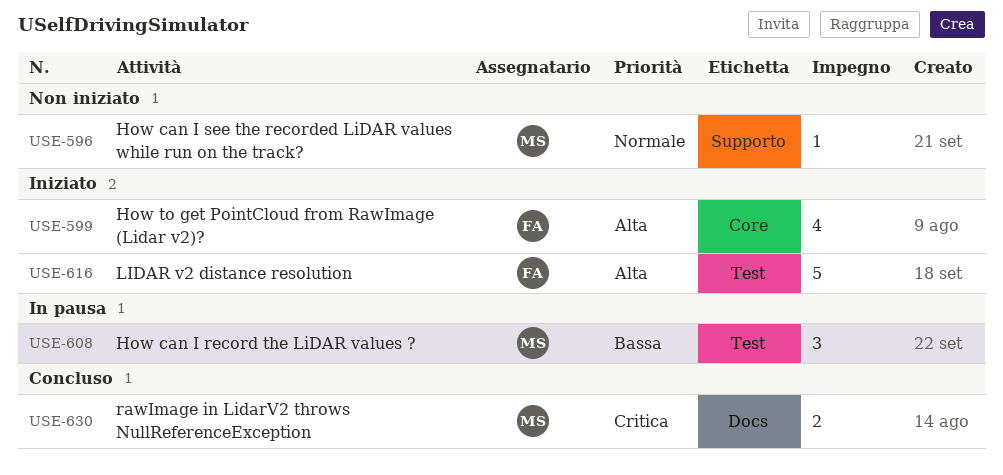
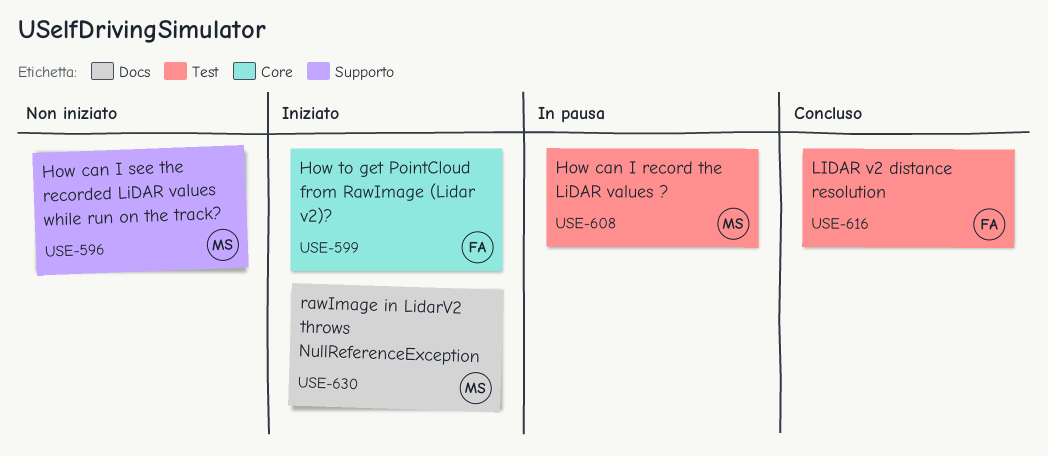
USE-616, status: Iniziato -> Concluso
USE-630, status: Concluso -> Iniziato

